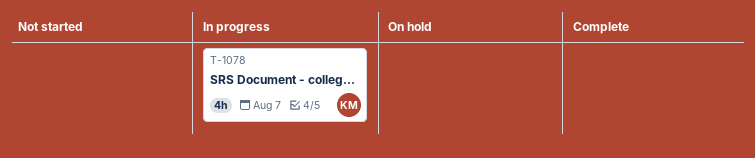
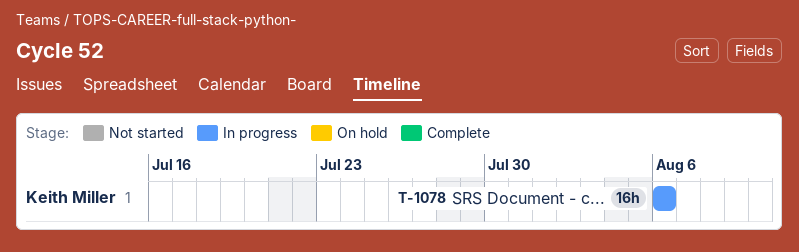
T-1078, estimate: 4h -> 16h
T-1078, due: Aug 7 -> Aug 6

